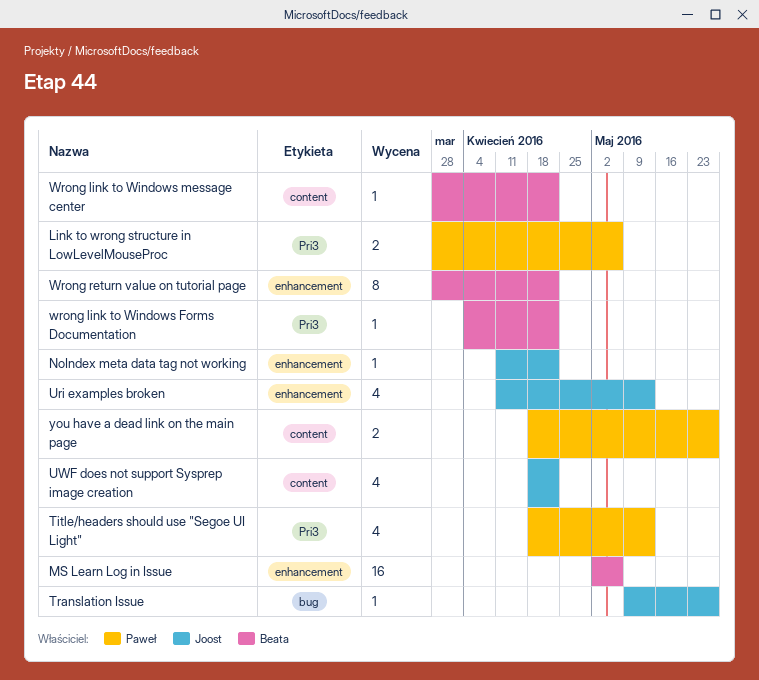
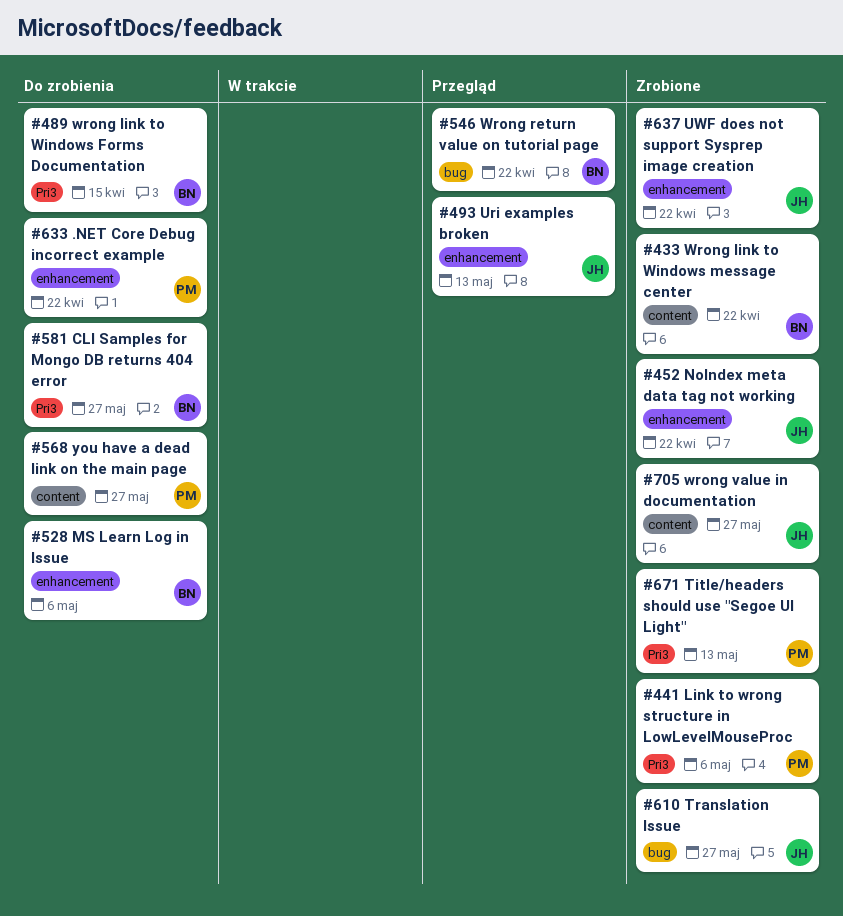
.NET Core Debug incorrect example: none -> present
CLI Samples for Mongo DB returns 404 error: none -> present
UWF does not support Sysprep image creation, label: content -> enhancement
wrong link to Windows Forms Documentation, due: Apr 22 -> Apr 15
Wrong return value on tutorial page, label: enhancement -> bug
wrong value in documentation: none -> present

